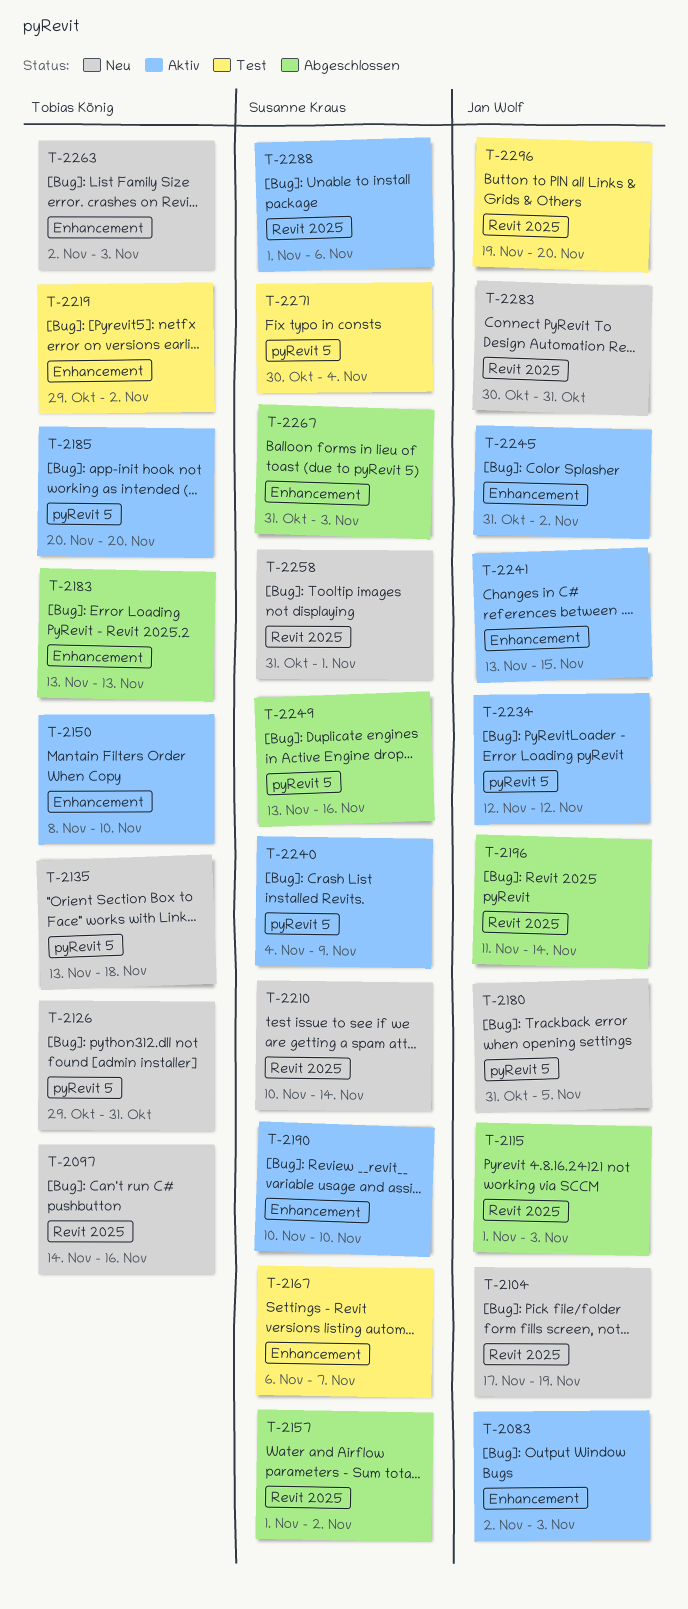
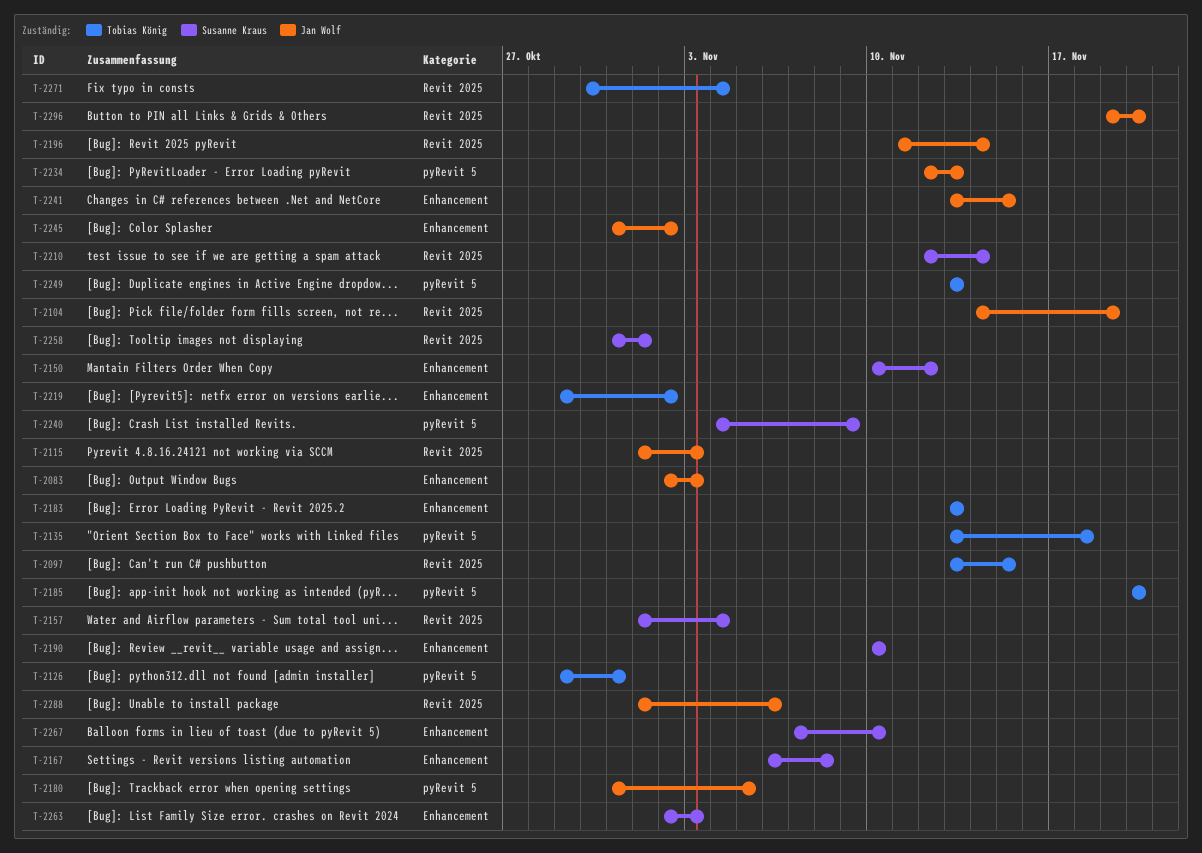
T-2097, start: Nov 14 -> Nov 13
T-2097, due: Nov 16 -> Nov 15
T-2104, start: Nov 17 -> Nov 14
T-2150, owner: Tobias König -> Susanne Kraus
T-2150, start: Nov 8 -> Nov 10
T-2150, due: Nov 10 -> Nov 12
T-2157, due: Nov 2 -> Nov 4
T-2167, due: Nov 7 -> Nov 8
T-2210, start: Nov 10 -> Nov 12
T-2234, due: Nov 12 -> Nov 13
T-2249, owner: Susanne Kraus -> Tobias König
T-2249, due: Nov 16 -> Nov 13
T-2263, owner: Tobias König -> Susanne Kraus
T-2267, start: Oct 31 -> Nov 7
T-2267, due: Nov 3 -> Nov 10
T-2271, owner: Susanne Kraus -> Tobias König
T-2271, label: pyRevit 5 -> Revit 2025
T-2283: present -> none
T-2288, owner: Susanne Kraus -> Jan Wolf

